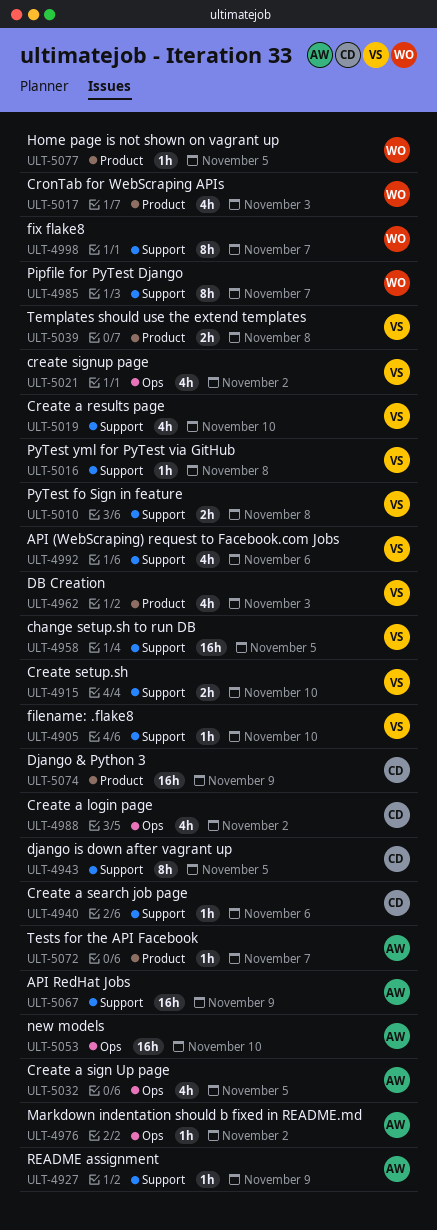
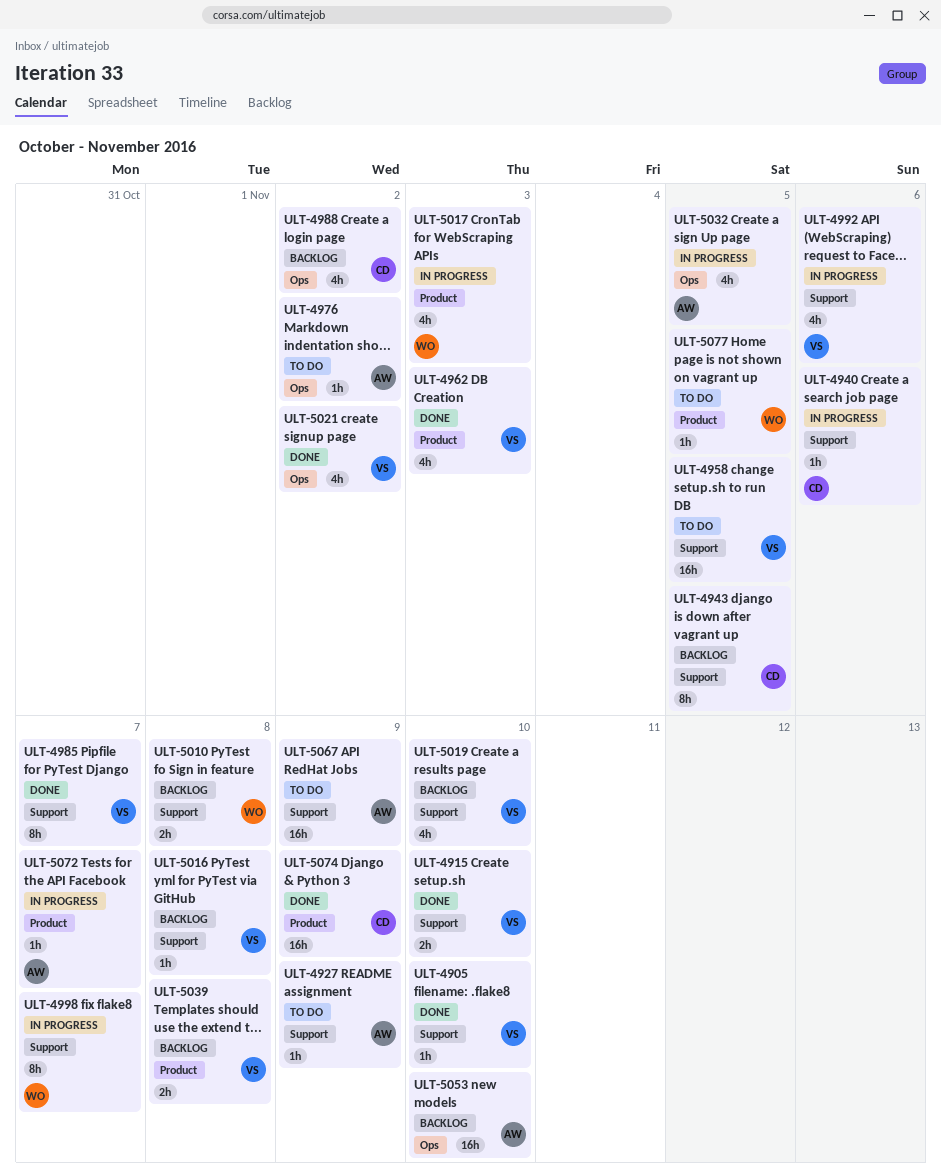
ULT-4985, owner: WO -> VS
ULT-5010, owner: VS -> WO

